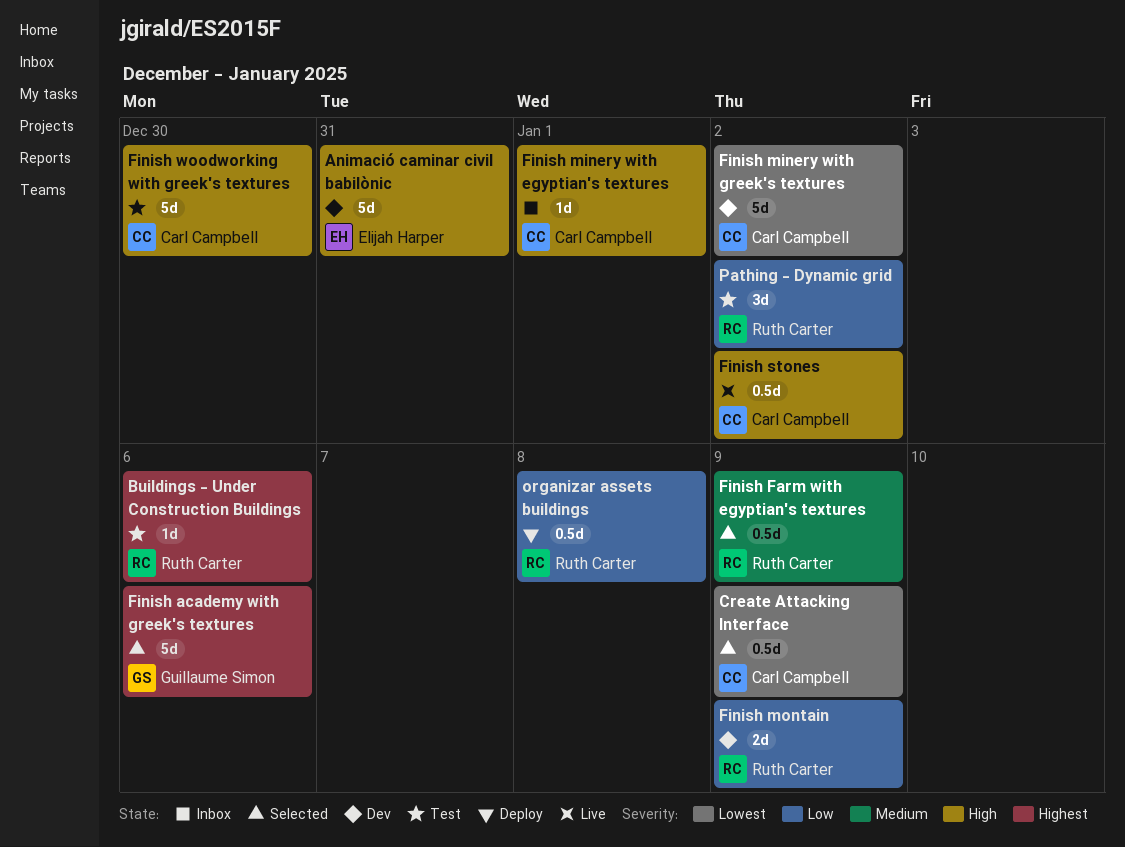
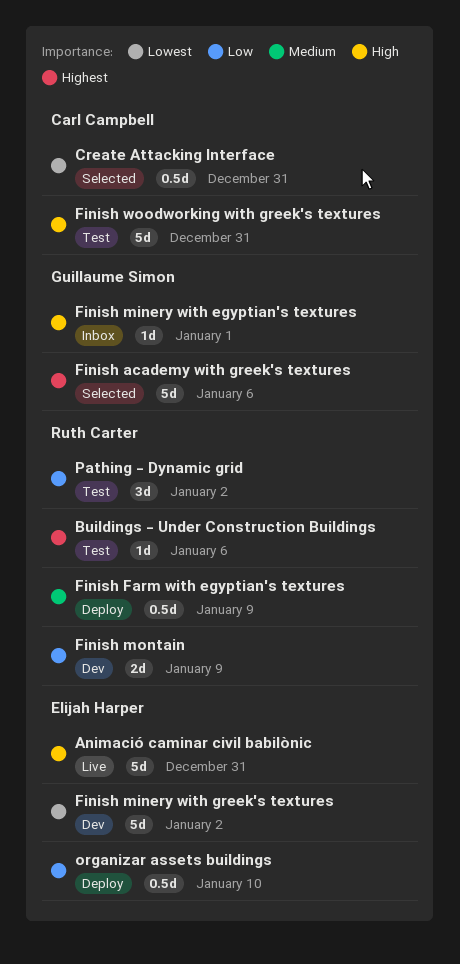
Animació caminar civil babilònic, status: Dev -> Live
Create Attacking Interface, due: Jan 9 -> Dec 31
Finish Farm with egyptian's textures, status: Selected -> Deploy
Finish minery with egyptian's textures, owner: Carl Campbell -> Guillaume Simon
Finish minery with greek's textures, owner: Carl Campbell -> Elijah Harper
Finish stones: present -> none
Finish woodworking with greek's textures, due: Dec 30 -> Dec 31
organizar assets buildings, owner: Ruth Carter -> Elijah Harper
organizar assets buildings, due: Jan 8 -> Jan 10

